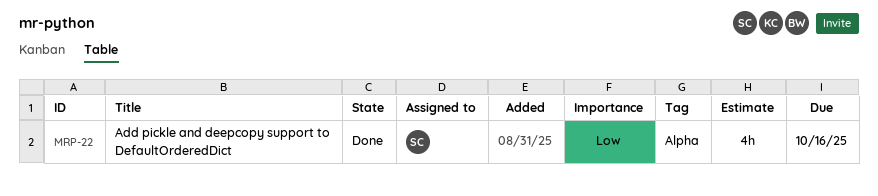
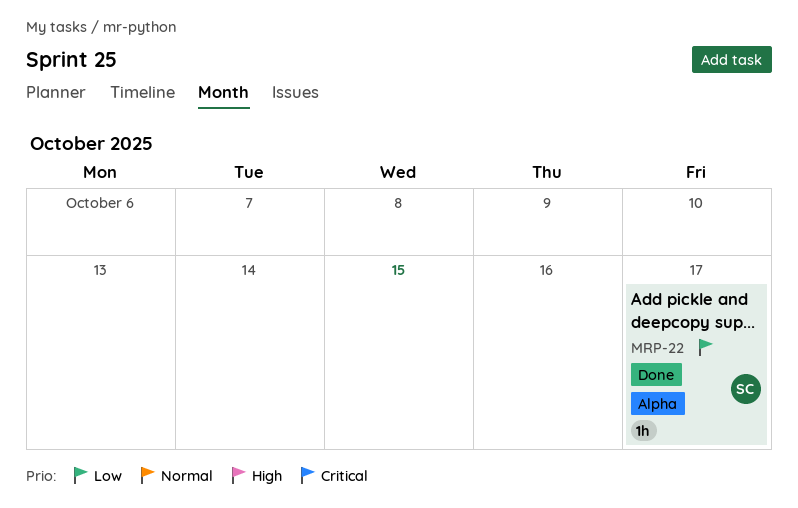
MRP-22, estimate: 4h -> 1h
MRP-22, due: Oct 16 -> Oct 17

